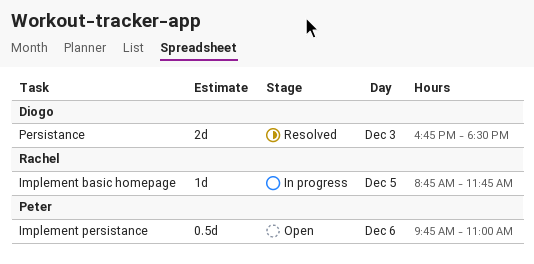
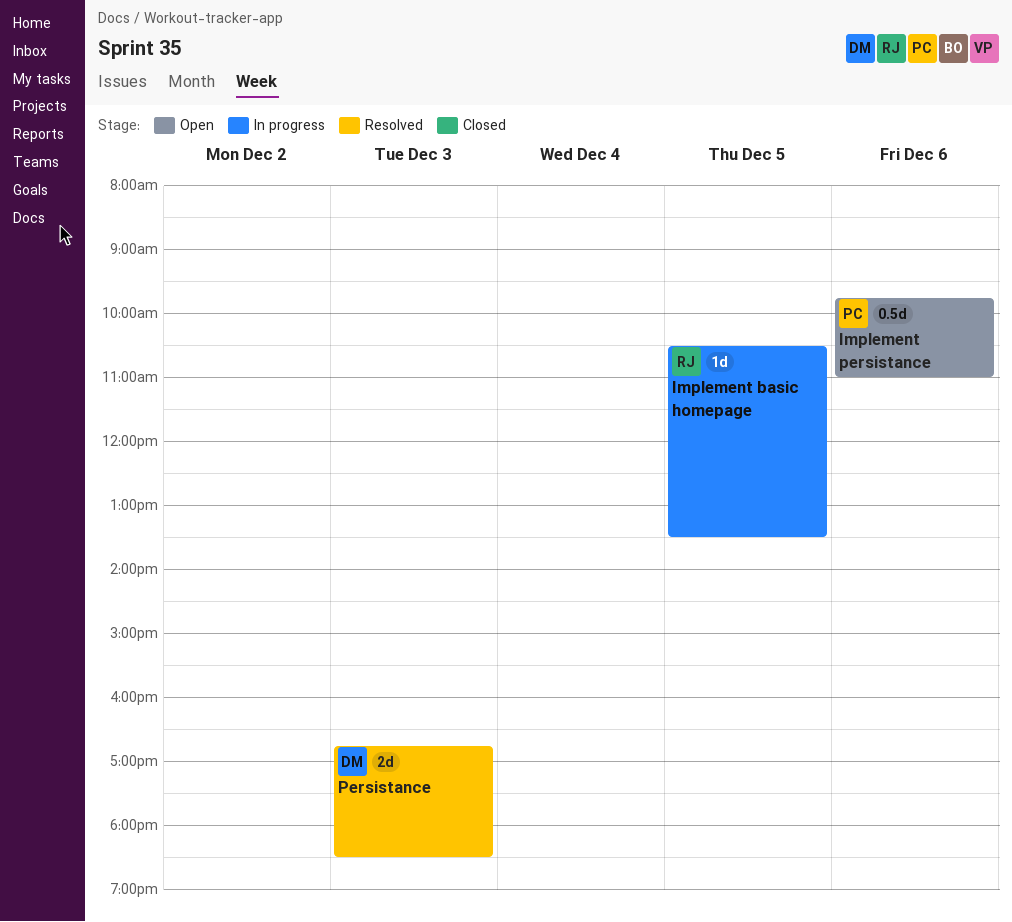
Implement basic homepage, begins: 08:45 -> 10:30
Implement basic homepage, ends: 11:45 -> 13:30

